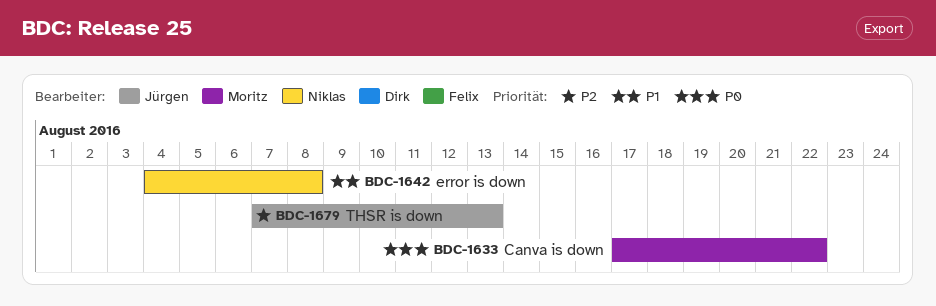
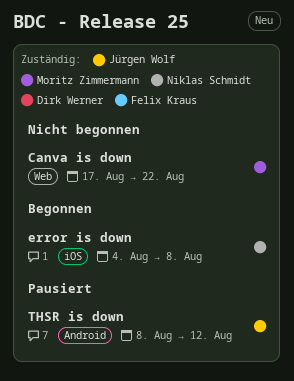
THSR is down, start: Aug 7 -> Aug 8
THSR is down, due: Aug 13 -> Aug 12

